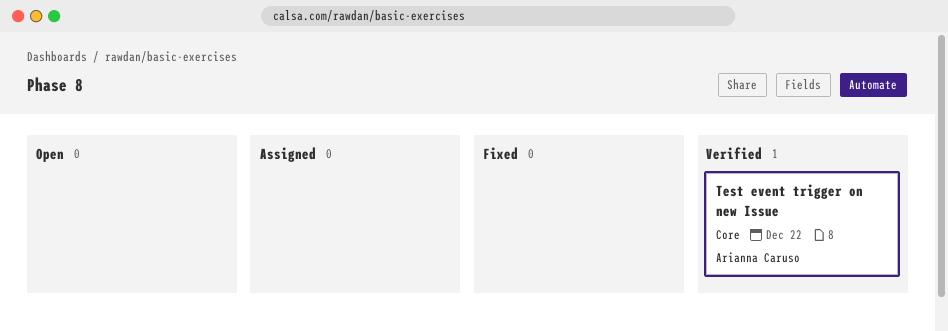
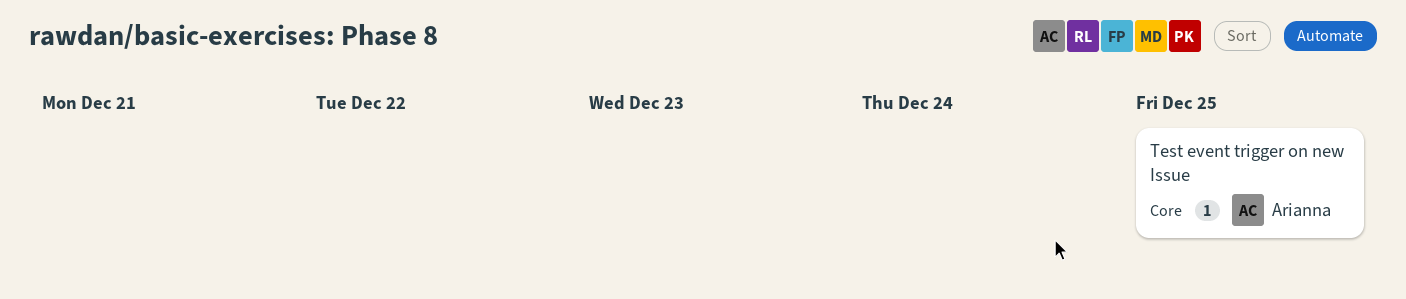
Test event trigger on new Issue, due: Dec 22 -> Dec 25

